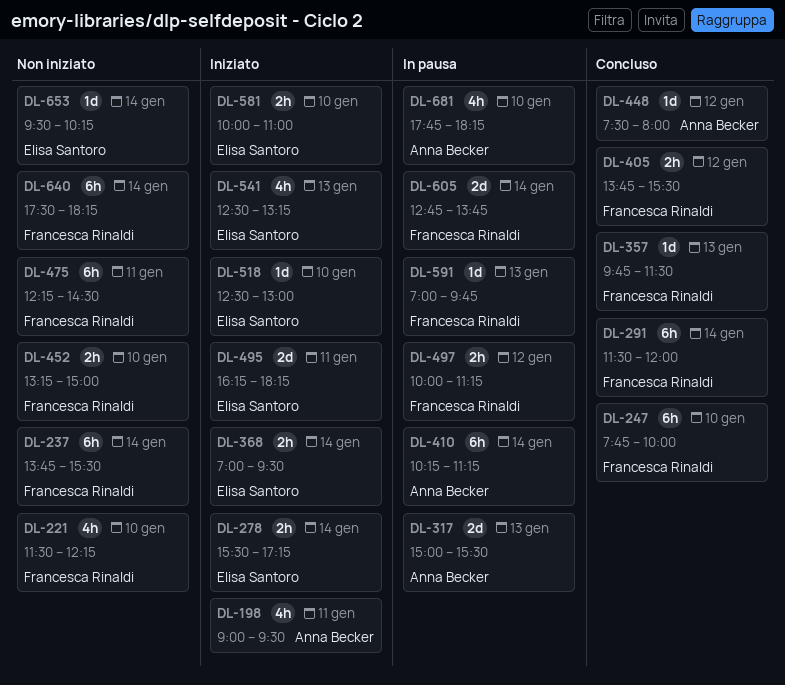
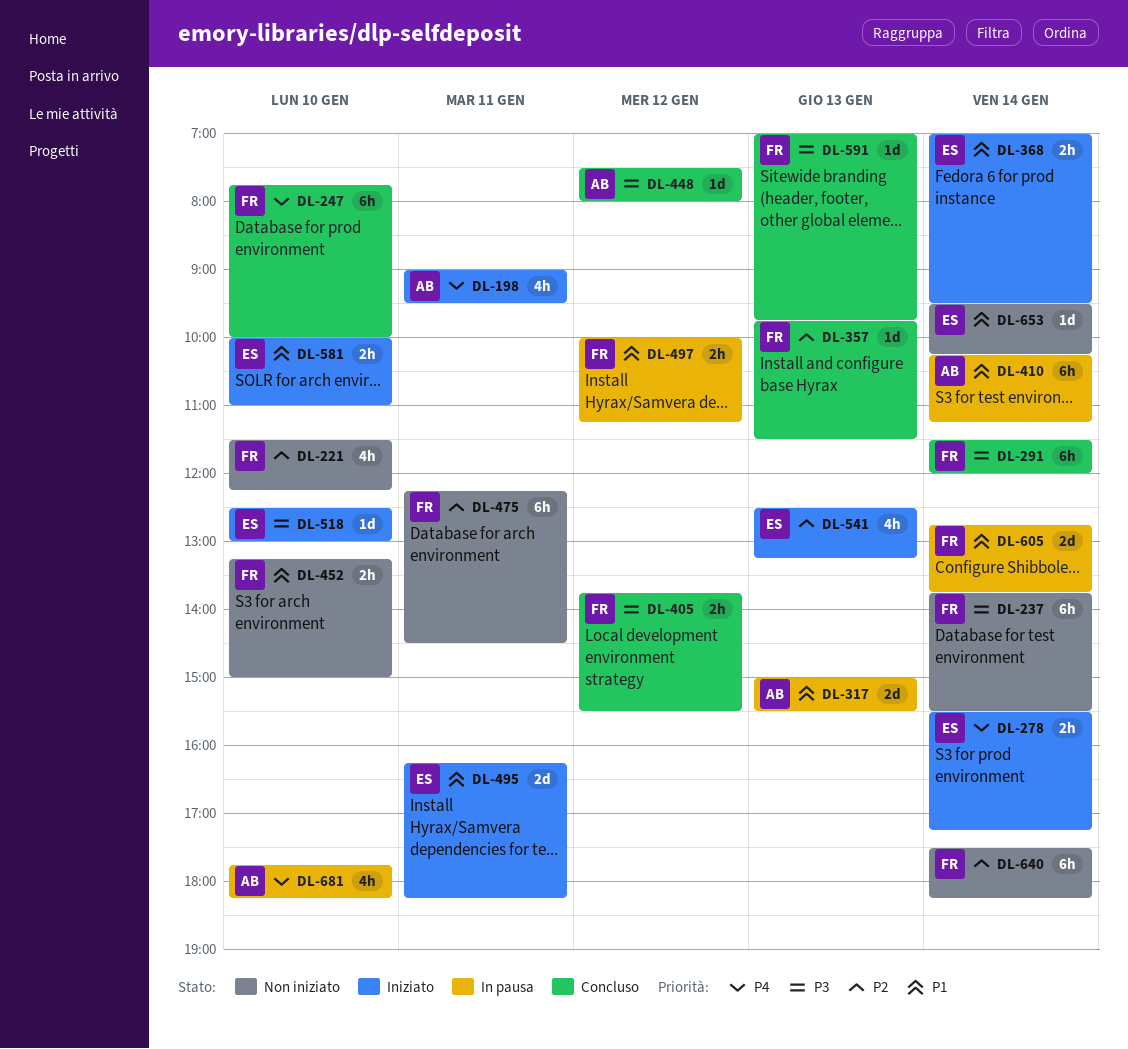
DL-591, status: In pausa -> Concluso

